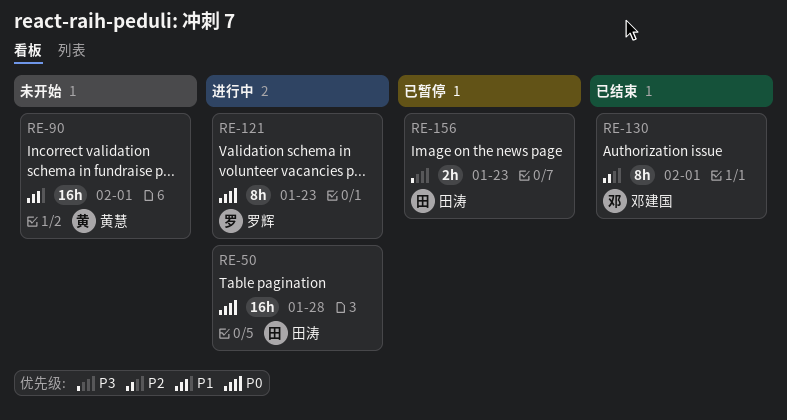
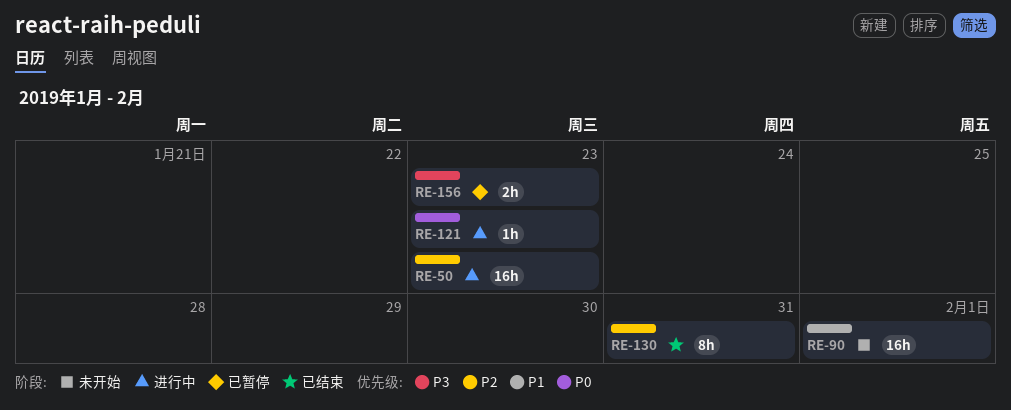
RE-50, priority: P0 -> P2
RE-50, due: Jan 28 -> Jan 23
RE-121, estimate: 8h -> 1h
RE-130, due: Feb 1 -> Jan 31

